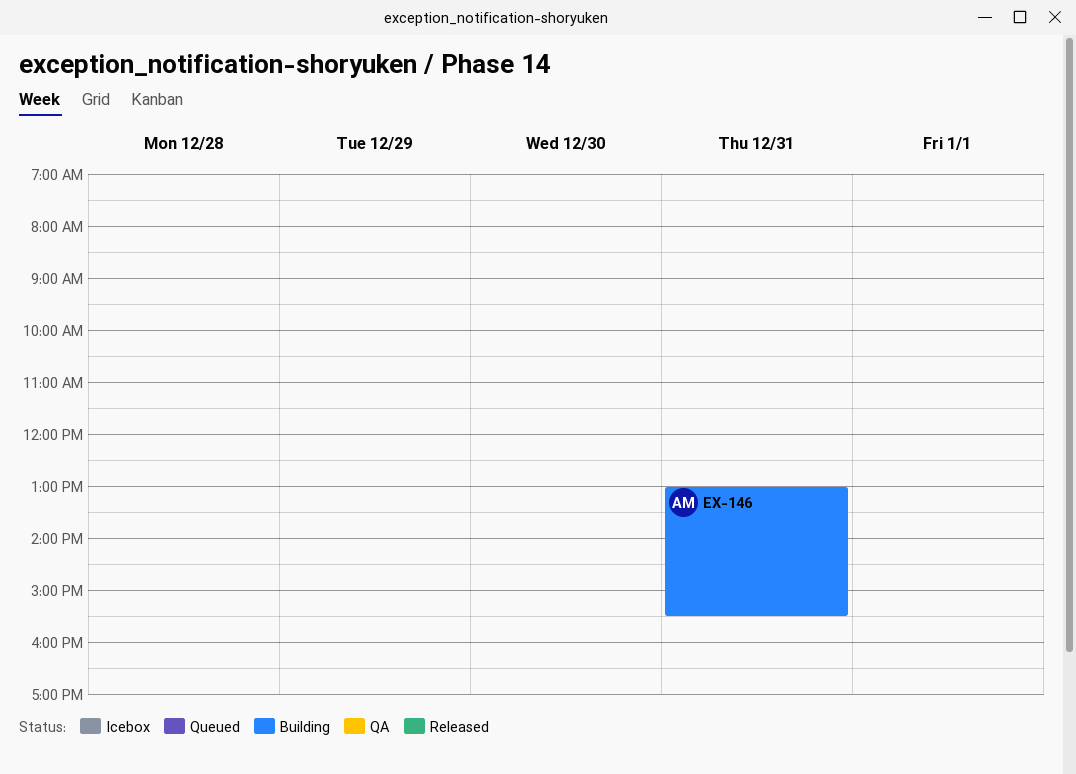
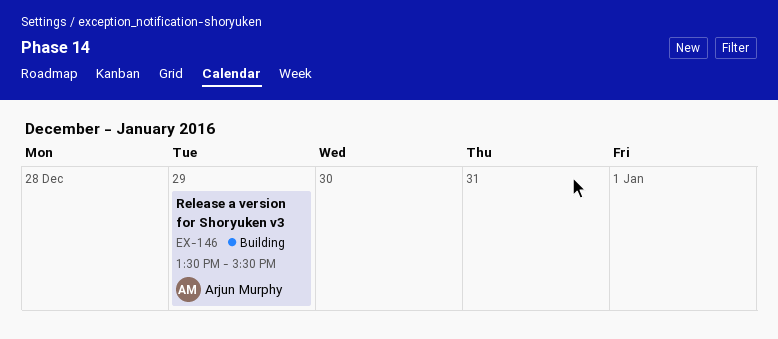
EX-146, day: Dec 31 -> Dec 29
EX-146, begins: 13:00 -> 13:30

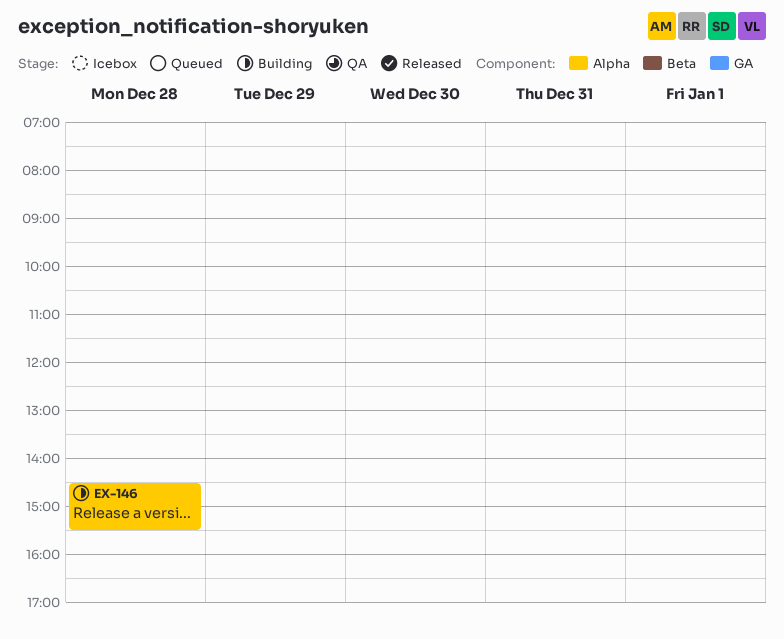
EX-146, day: Dec 29 -> Dec 28
EX-146, begins: 13:30 -> 14:30

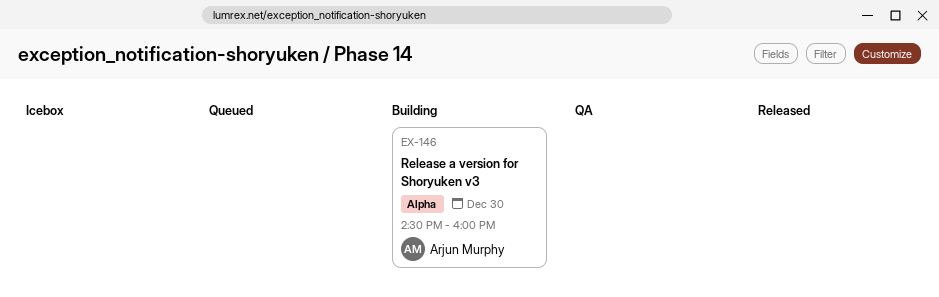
EX-146, day: Dec 28 -> Dec 30
EX-146, ends: 15:30 -> 16:00

